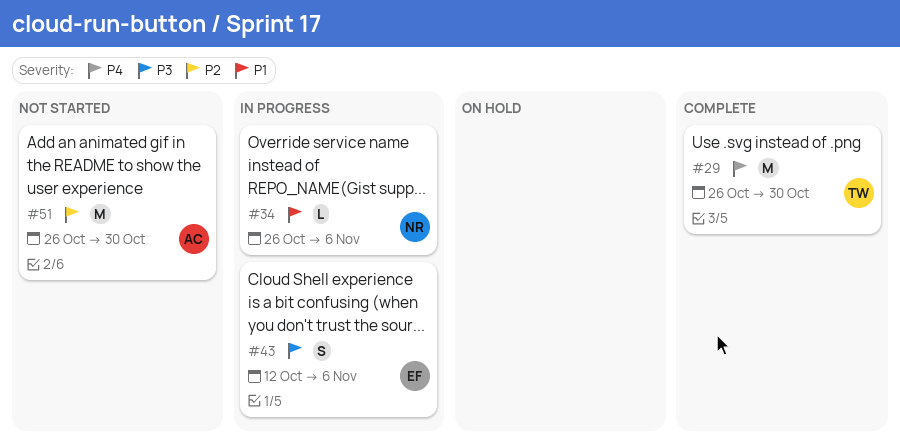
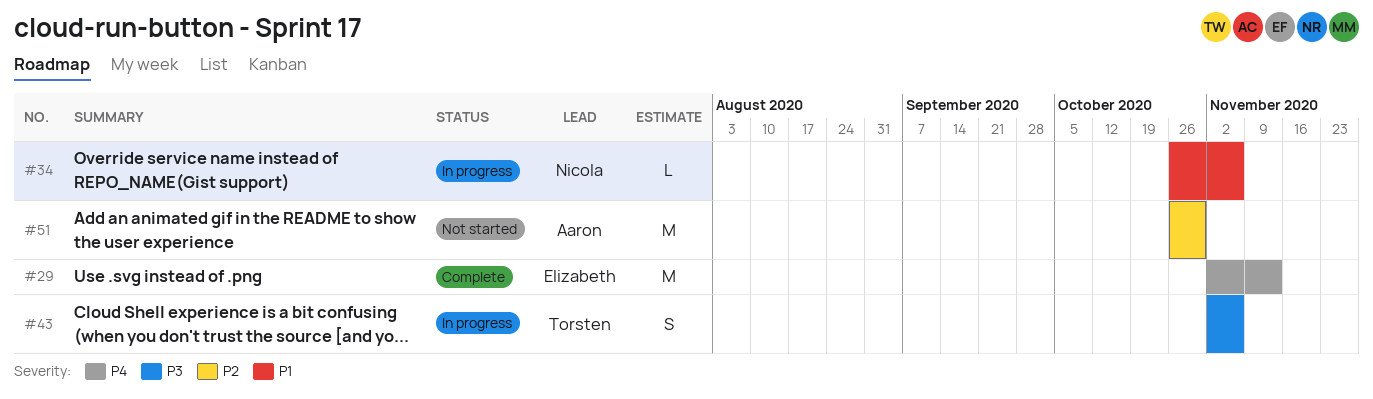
#29, owner: Torsten -> Elizabeth
#29, start: Oct 26 -> Nov 2
#29, due: Oct 30 -> Nov 13
#43, owner: Elizabeth -> Torsten
#43, start: Oct 12 -> Nov 2

